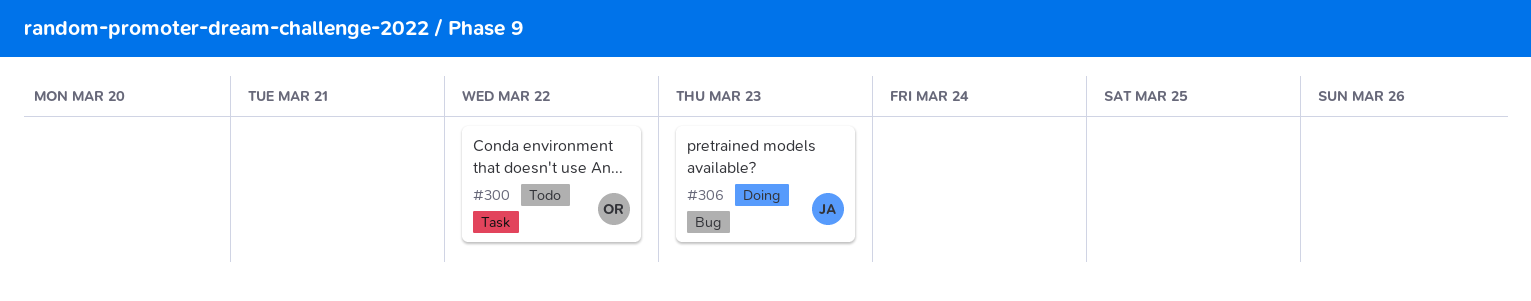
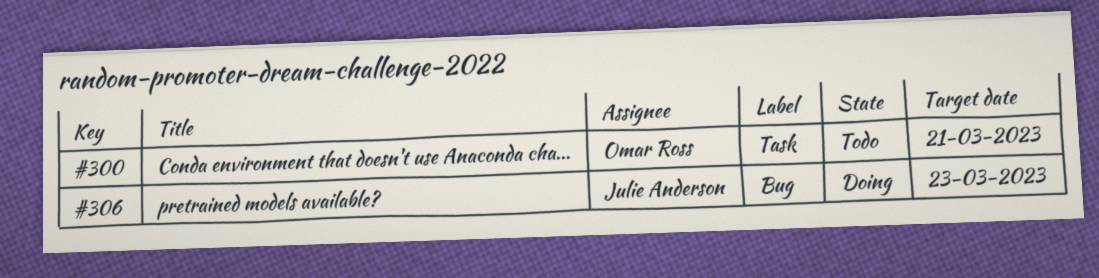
#300, due: Mar 22 -> Mar 21

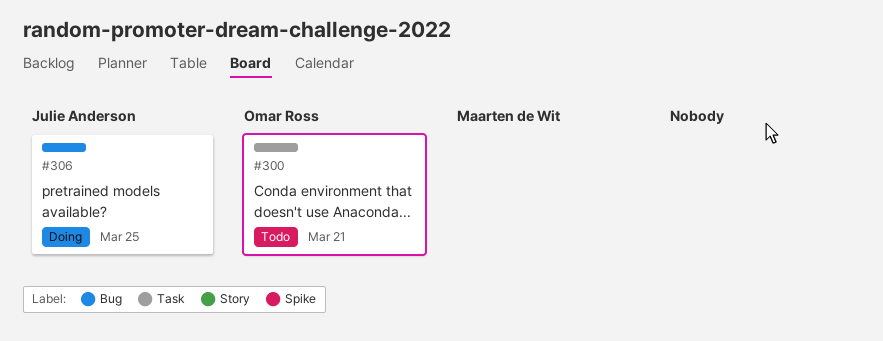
#306, due: Mar 23 -> Mar 25

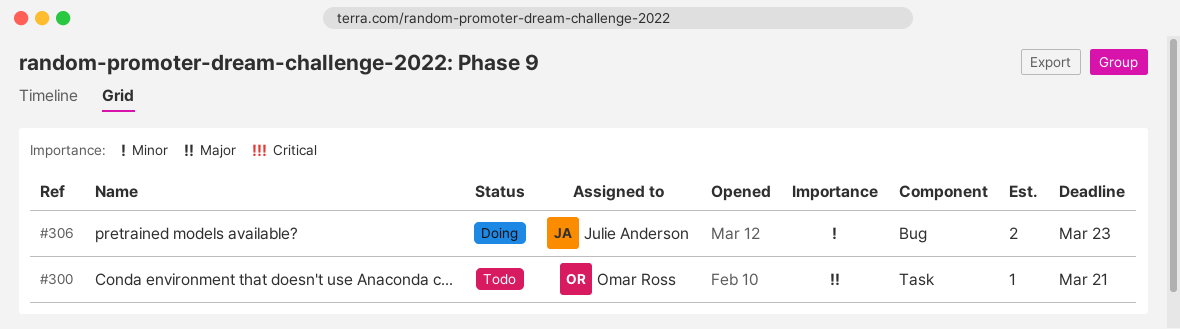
#306, due: Mar 25 -> Mar 23

